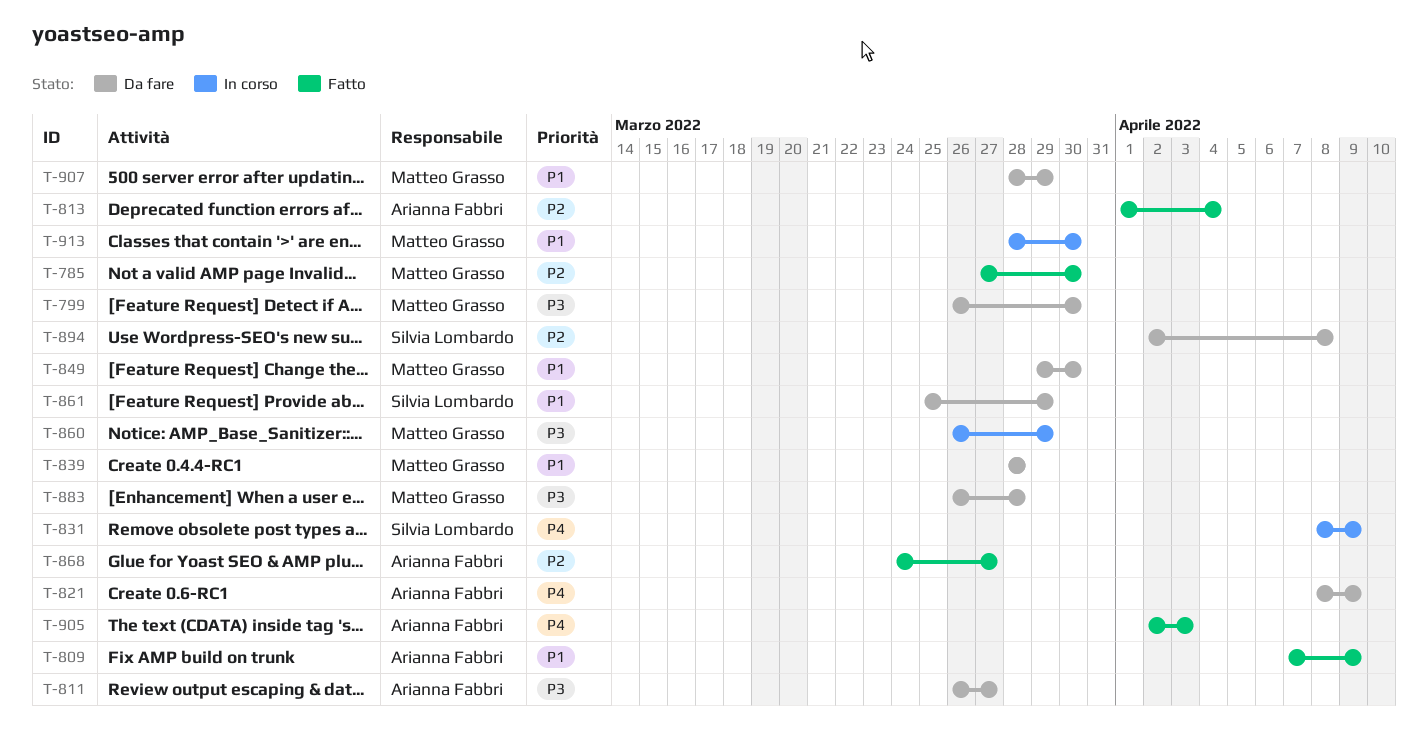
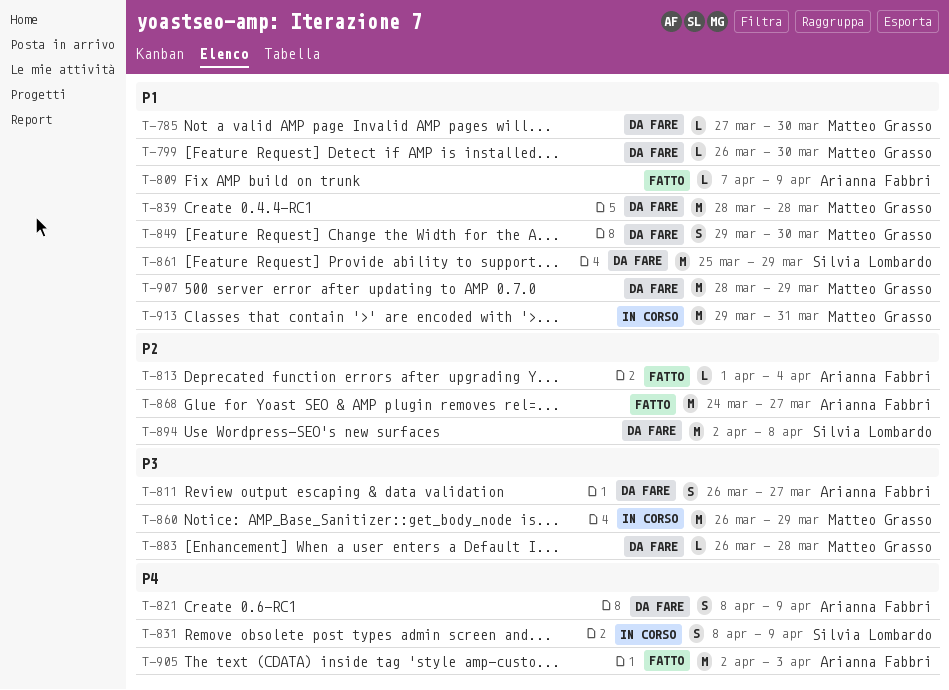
T-785, status: Fatto -> Da fare
T-785, priority: P2 -> P1
T-799, priority: P3 -> P1
T-913, start: Mar 28 -> Mar 29
T-913, due: Mar 30 -> Mar 31

